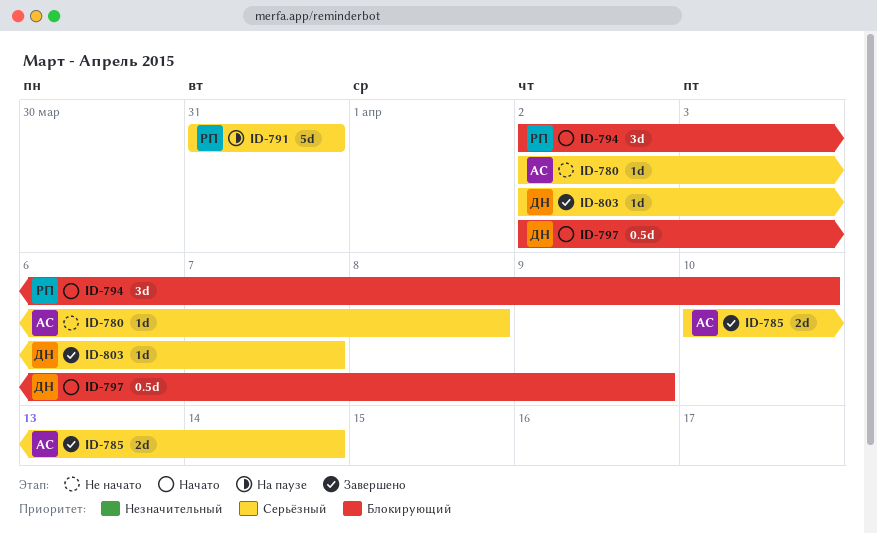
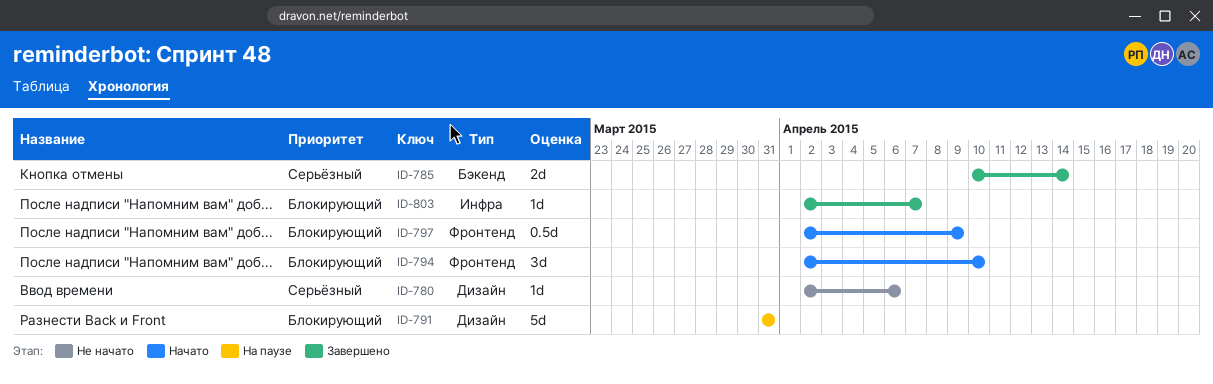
ID-780, due: Apr 8 -> Apr 6
ID-791, priority: Серьёзный -> Блокирующий
ID-803, priority: Серьёзный -> Блокирующий

